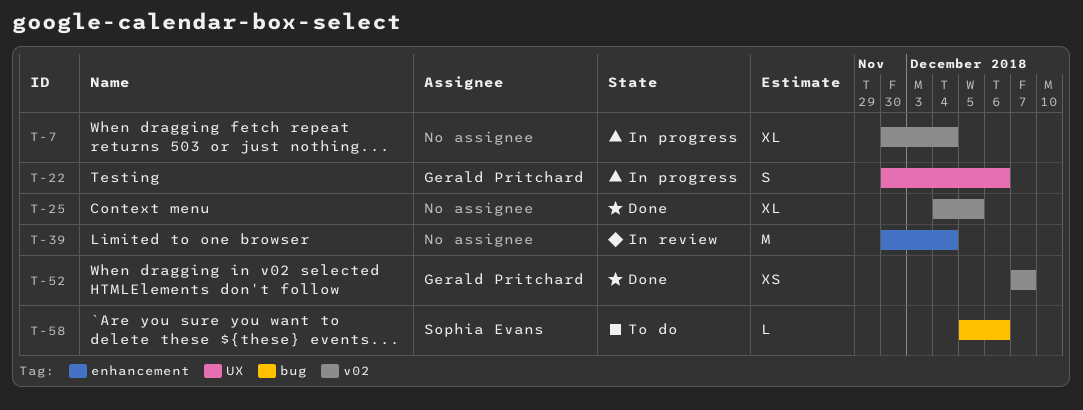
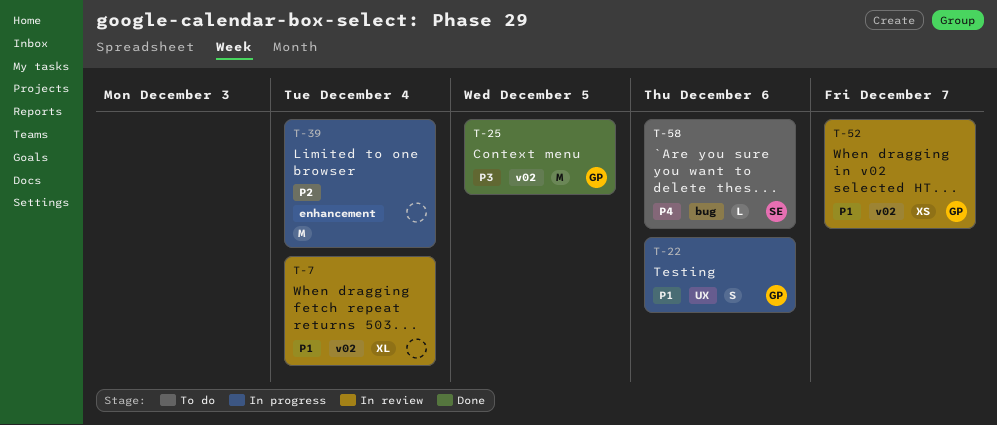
T-7, status: In progress -> In review
T-25, owner: none -> Gerald Pritchard
T-25, estimate: XL -> M
T-39, status: In review -> In progress
T-52, status: Done -> In review

